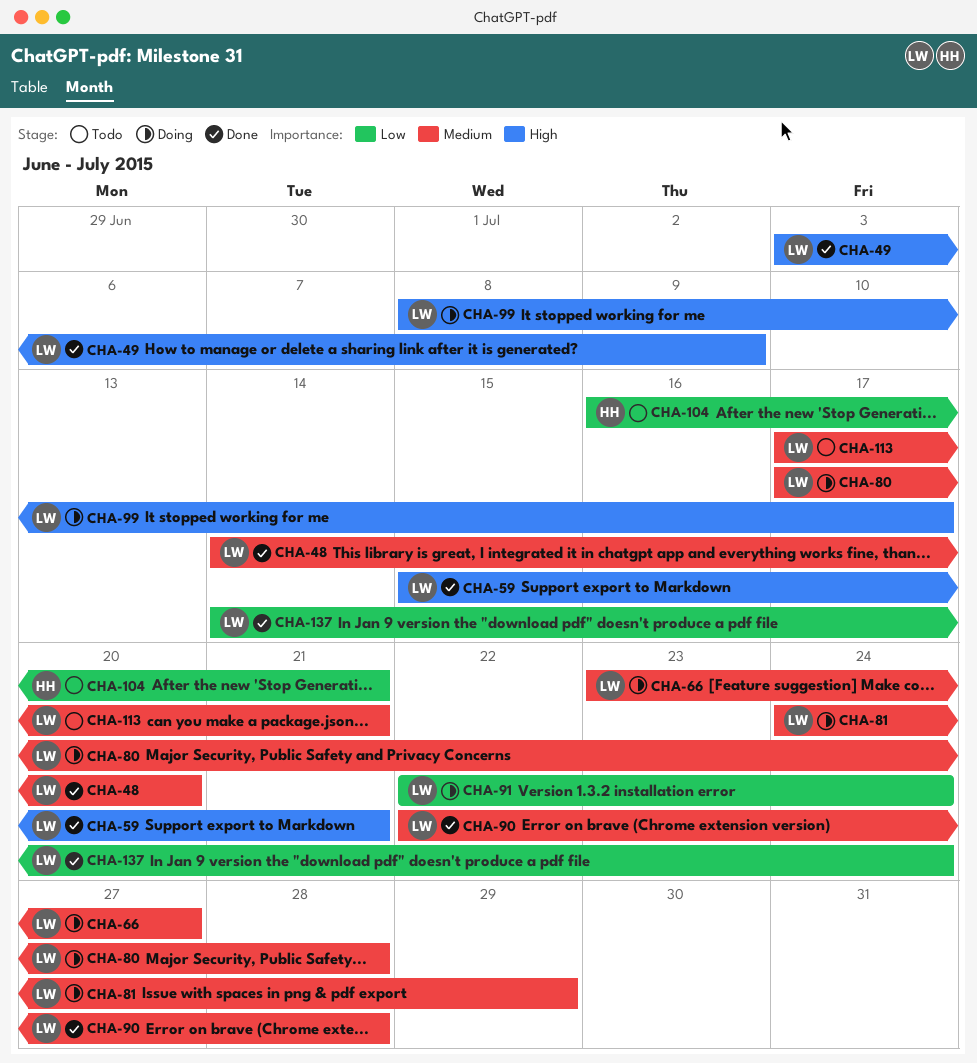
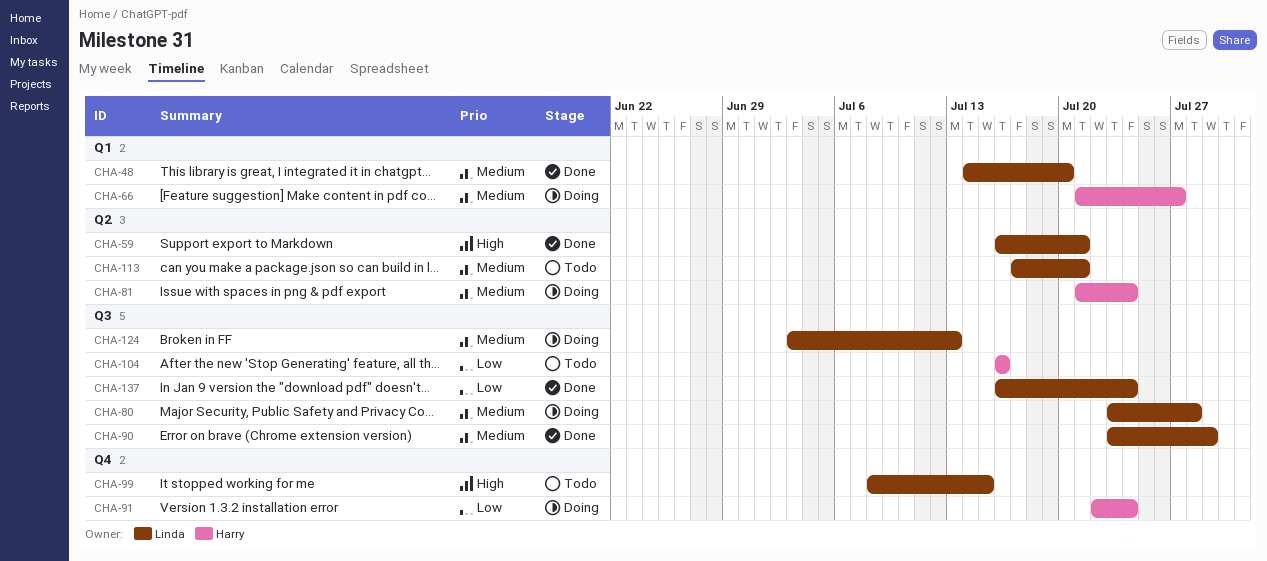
CHA-49: present -> none
CHA-59, start: Jul 15 -> Jul 16
CHA-66, owner: Linda -> Harry
CHA-66, start: Jul 23 -> Jul 21
CHA-80, start: Jul 17 -> Jul 23
CHA-81, owner: Linda -> Harry
CHA-81, start: Jul 24 -> Jul 21
CHA-81, due: Jul 29 -> Jul 24
CHA-90, start: Jul 22 -> Jul 23
CHA-90, due: Jul 28 -> Jul 29
CHA-91, owner: Linda -> Harry
CHA-99, status: Doing -> Todo
CHA-99, due: Jul 17 -> Jul 15
CHA-104, due: Jul 21 -> Jul 16
CHA-124: none -> present
CHA-137, start: Jul 14 -> Jul 16

